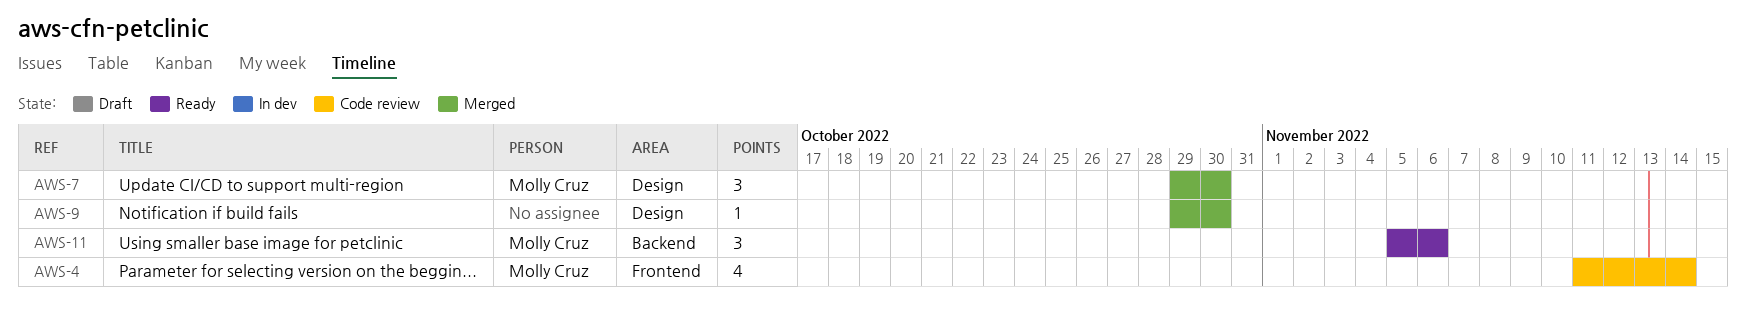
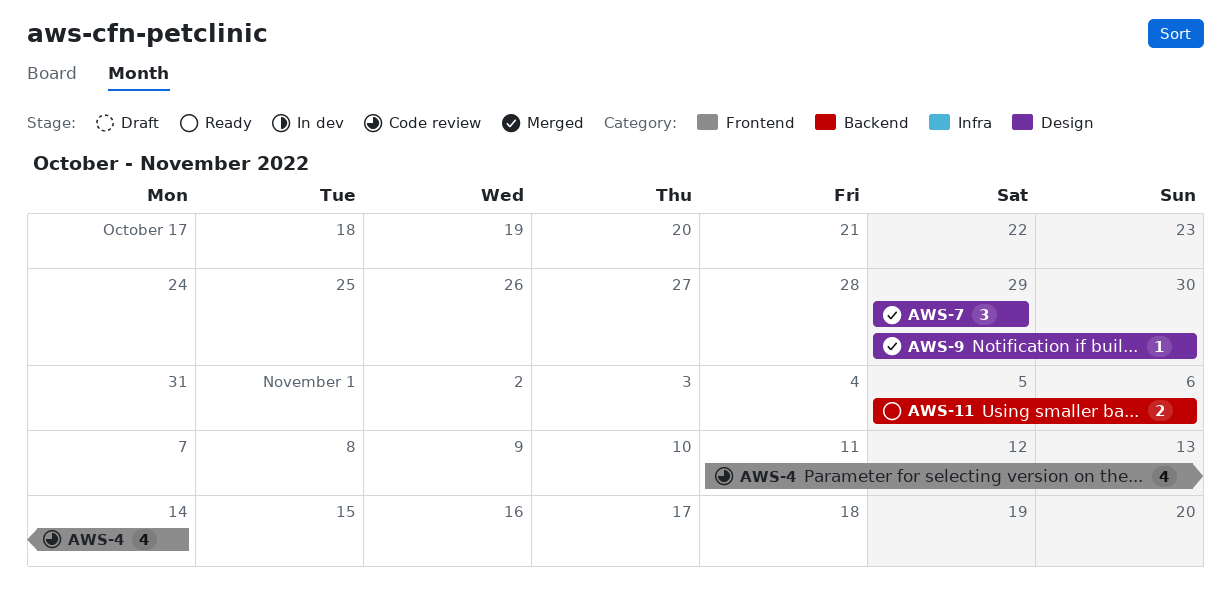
AWS-7, due: Oct 30 -> Oct 29
AWS-11, estimate: 3 -> 2

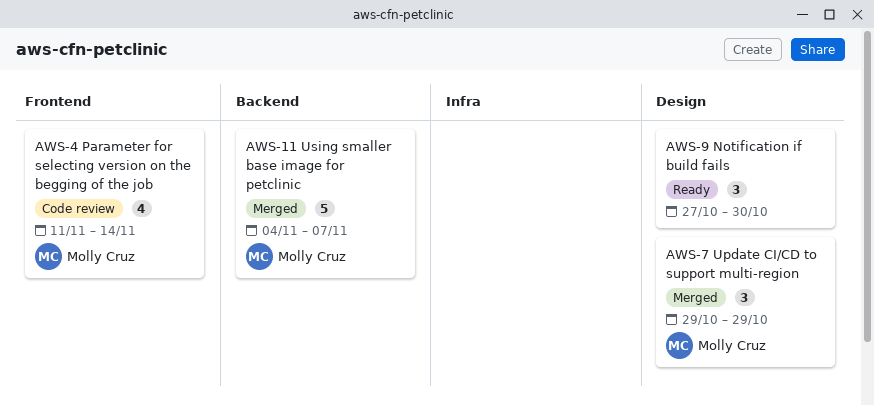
AWS-9, status: Merged -> Ready
AWS-9, estimate: 1 -> 3
AWS-9, start: Oct 29 -> Oct 27
AWS-11, status: Ready -> Merged
AWS-11, estimate: 2 -> 5
AWS-11, start: Nov 5 -> Nov 4
AWS-11, due: Nov 6 -> Nov 7

